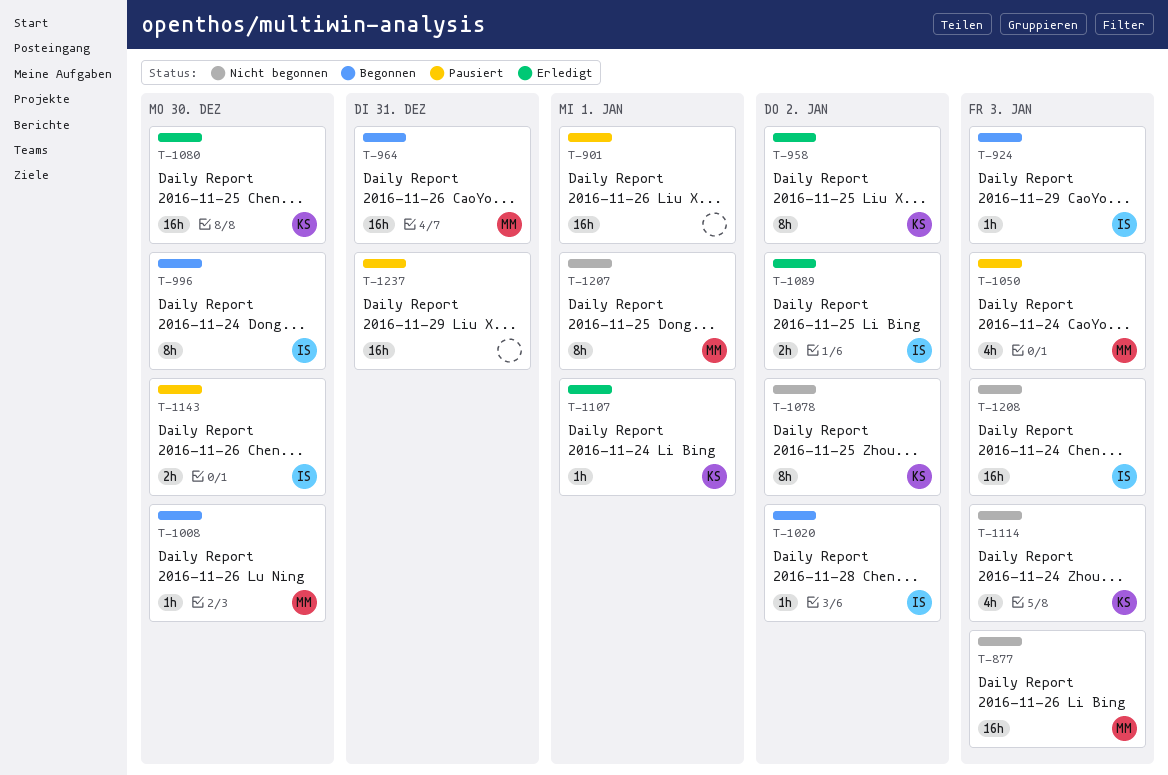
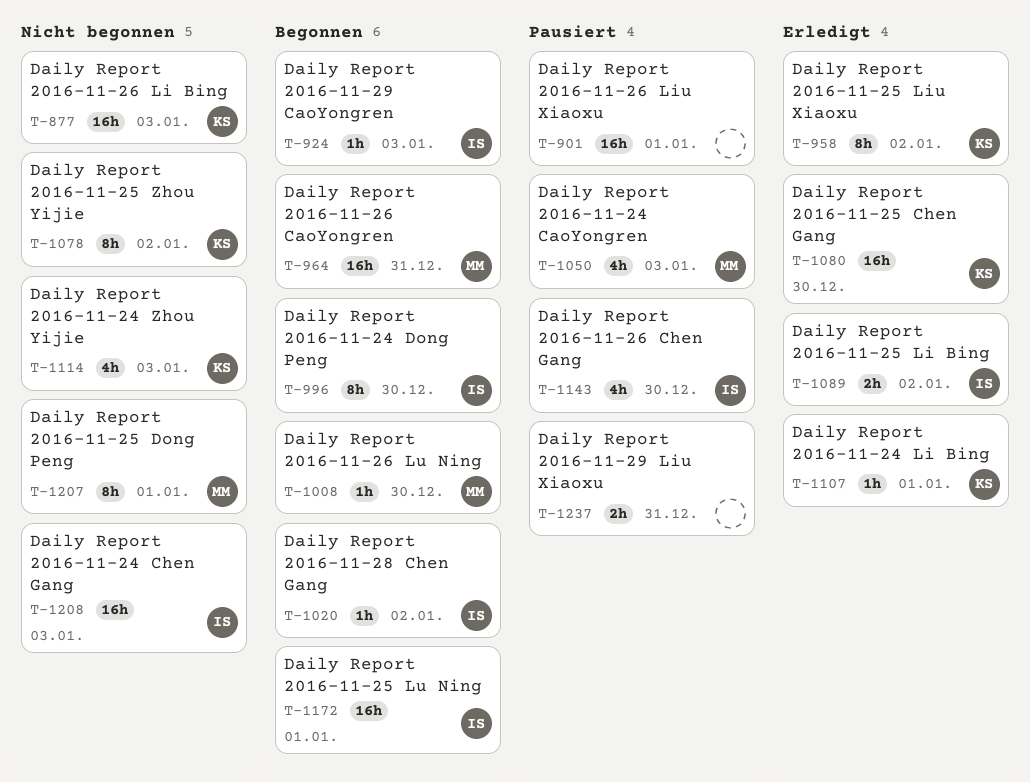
T-877, owner: MM -> KS
T-1143, estimate: 2h -> 4h
T-1172: none -> present
T-1237, estimate: 16h -> 2h

